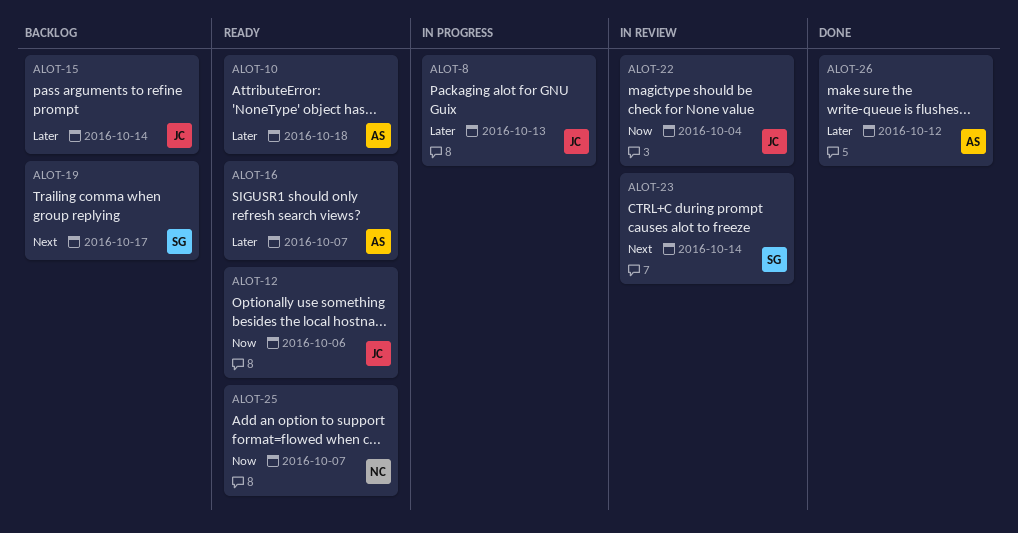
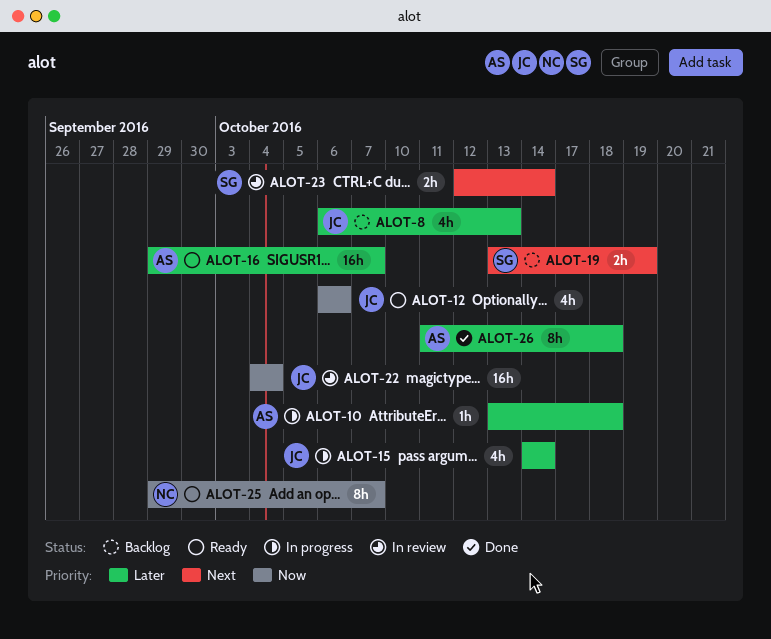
ALOT-8, status: In progress -> Backlog
ALOT-10, status: Ready -> In progress
ALOT-15, status: Backlog -> In progress
ALOT-19, due: Oct 17 -> Oct 19
ALOT-26, due: Oct 12 -> Oct 18

